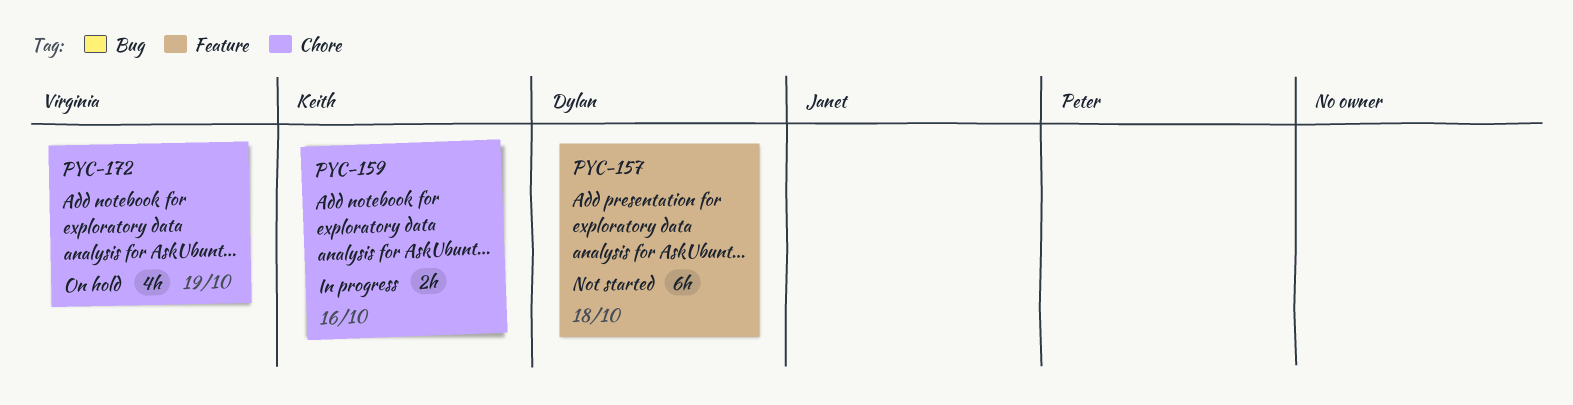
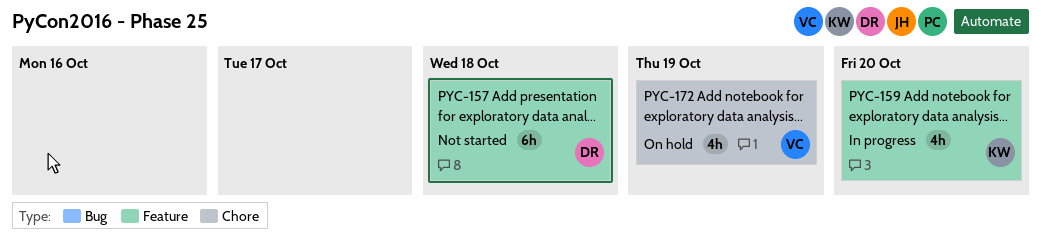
PYC-159, label: Chore -> Feature
PYC-159, estimate: 2h -> 4h
PYC-159, due: Oct 16 -> Oct 20

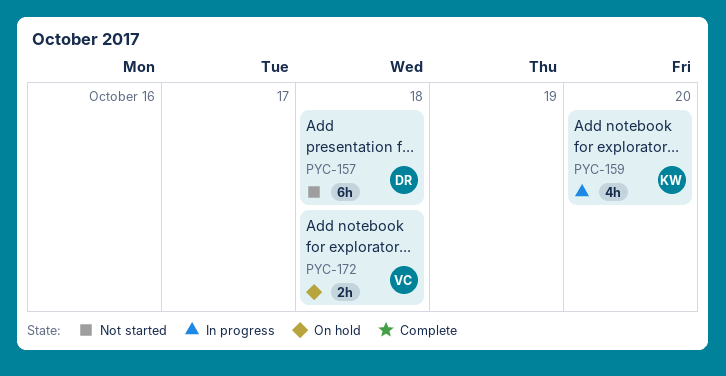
PYC-172, estimate: 4h -> 2h
PYC-172, due: Oct 19 -> Oct 18

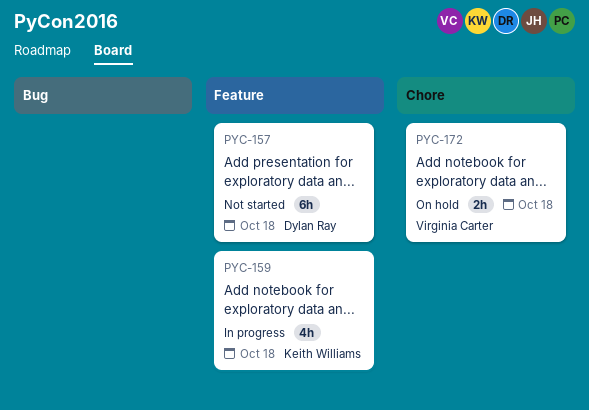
PYC-159, due: Oct 20 -> Oct 18

